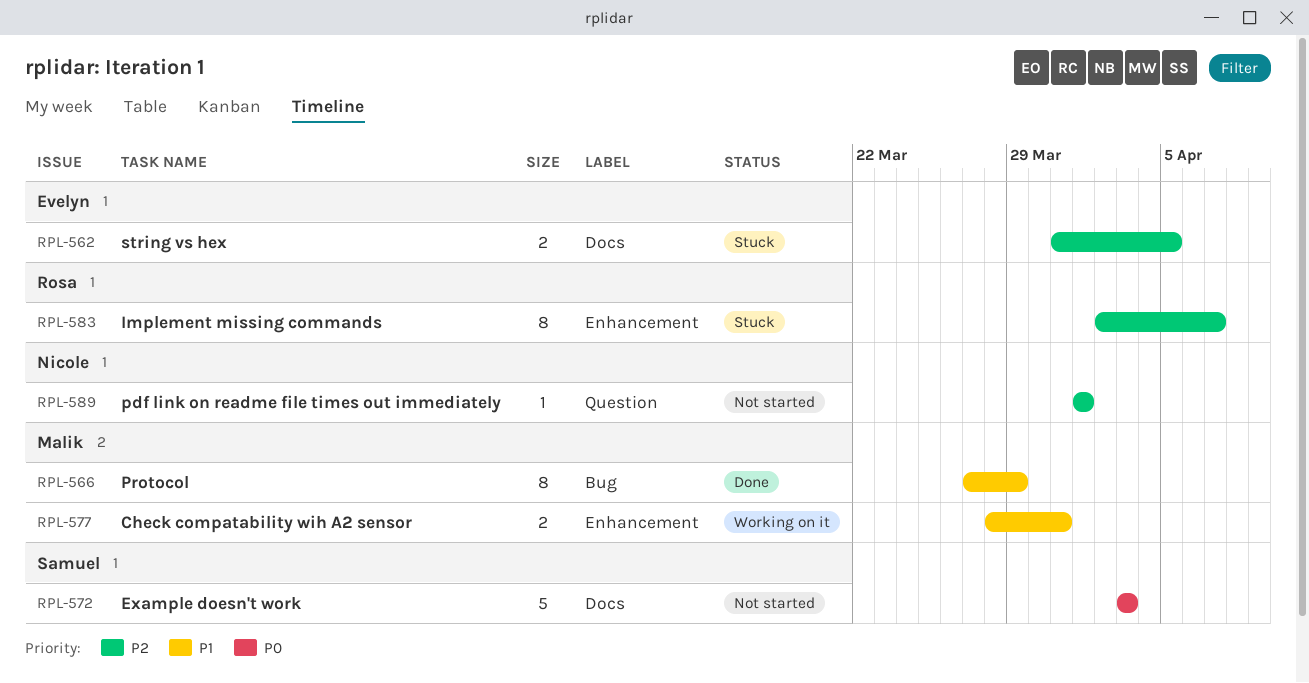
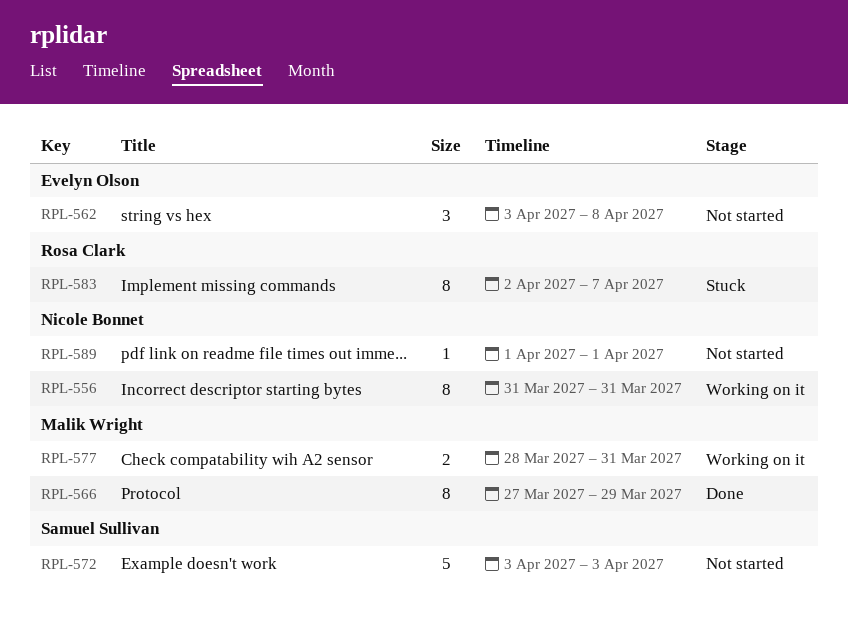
RPL-556: none -> present
RPL-562, status: Stuck -> Not started
RPL-562, estimate: 2 -> 3
RPL-562, start: Mar 31 -> Apr 3
RPL-562, due: Apr 5 -> Apr 8

